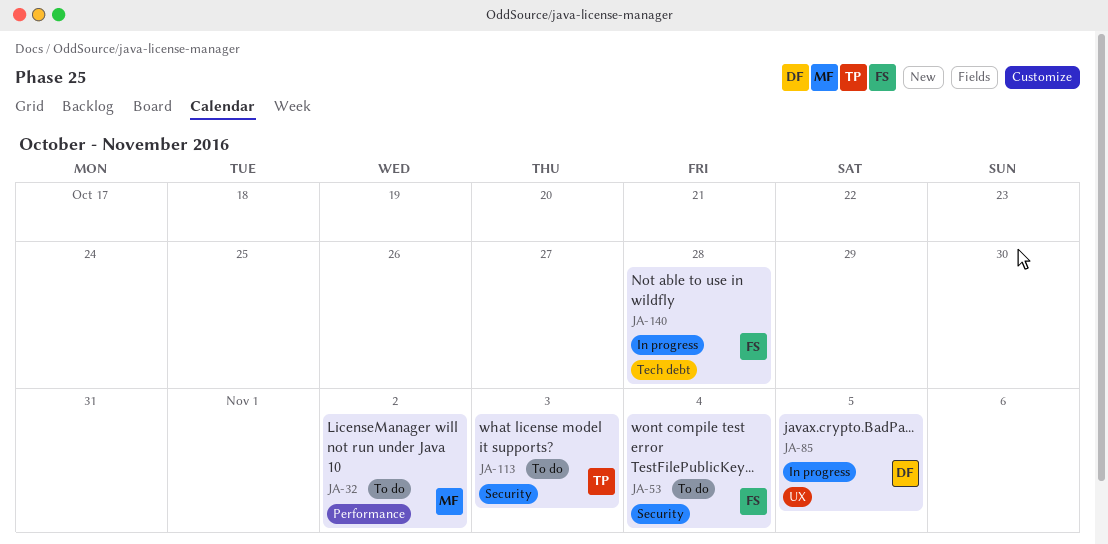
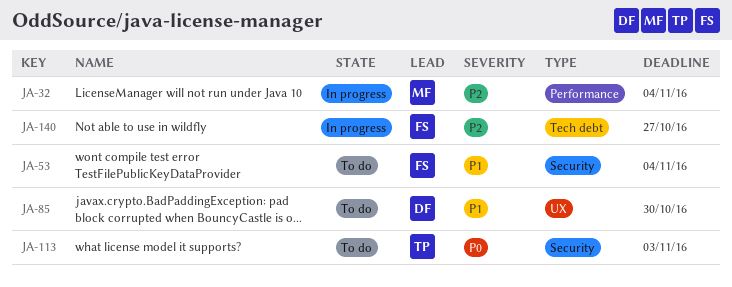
JA-32, status: To do -> In progress
JA-32, due: Nov 2 -> Nov 4
JA-85, status: In progress -> To do
JA-85, due: Nov 5 -> Oct 30
JA-140, due: Oct 28 -> Oct 27

